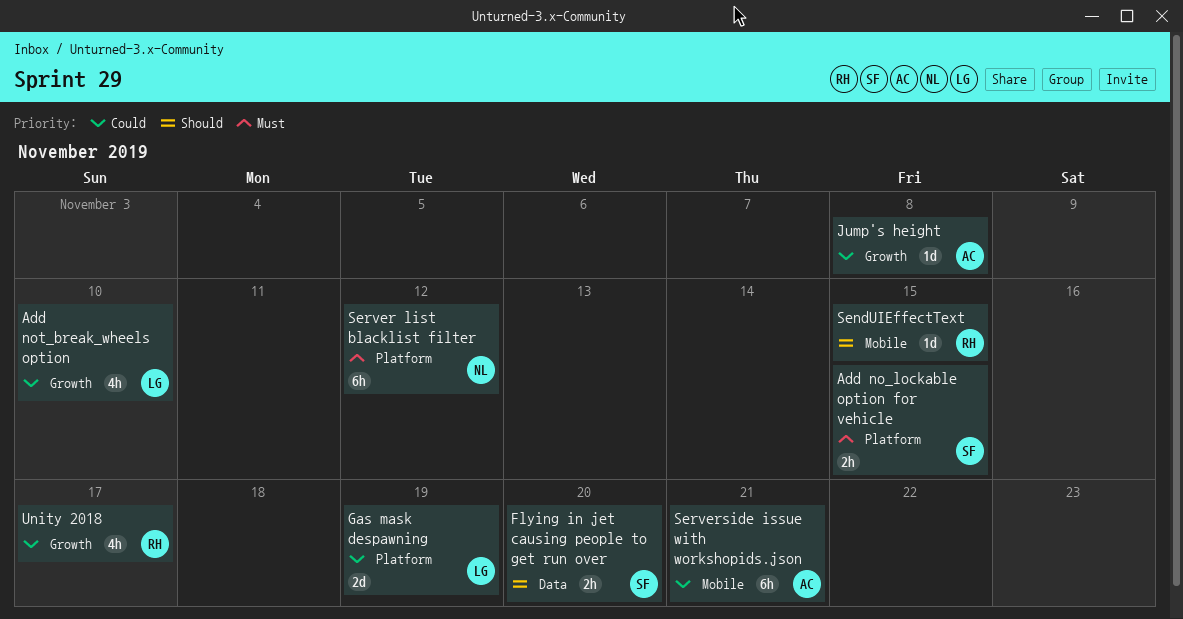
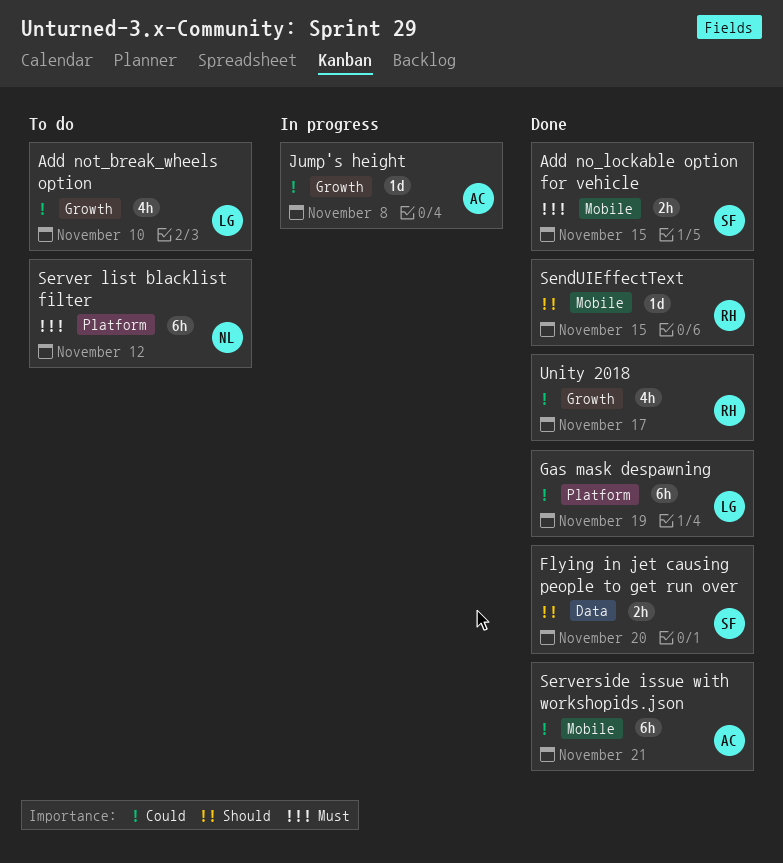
Add no_lockable option for vehicle, label: Platform -> Mobile
Gas mask despawning, estimate: 2d -> 6h

